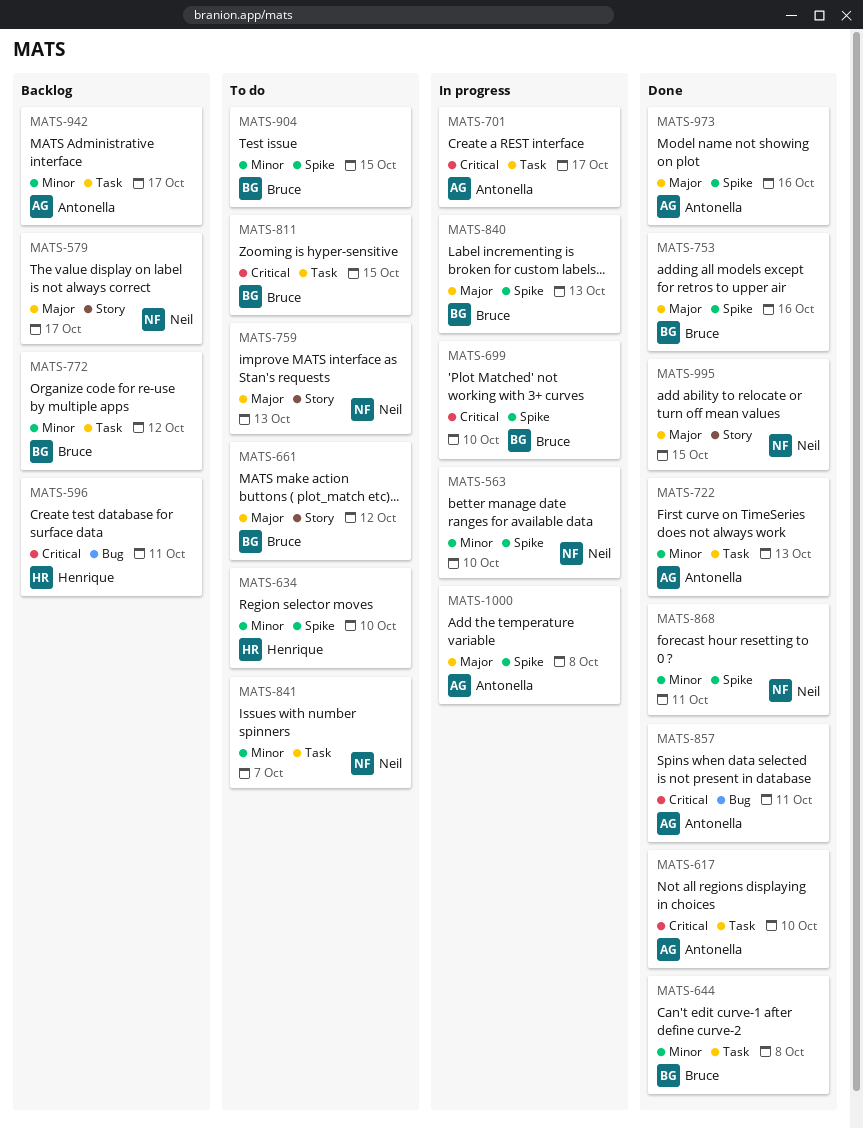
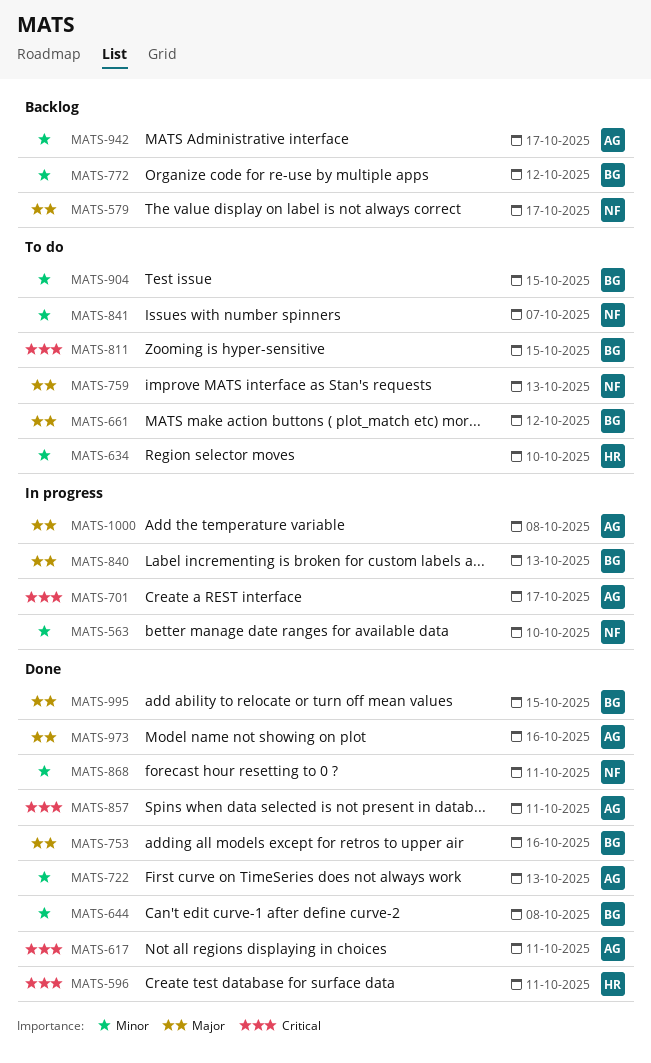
MATS-596, status: Backlog -> Done
MATS-617, due: Oct 10 -> Oct 11
MATS-699: present -> none
MATS-995, owner: Neil -> Bruce

